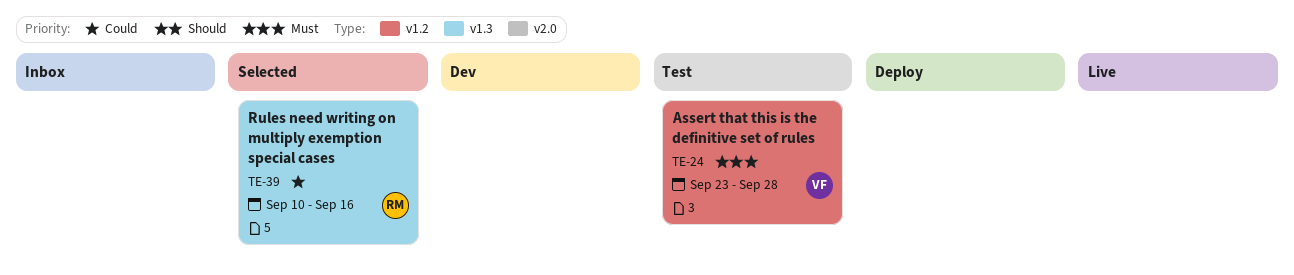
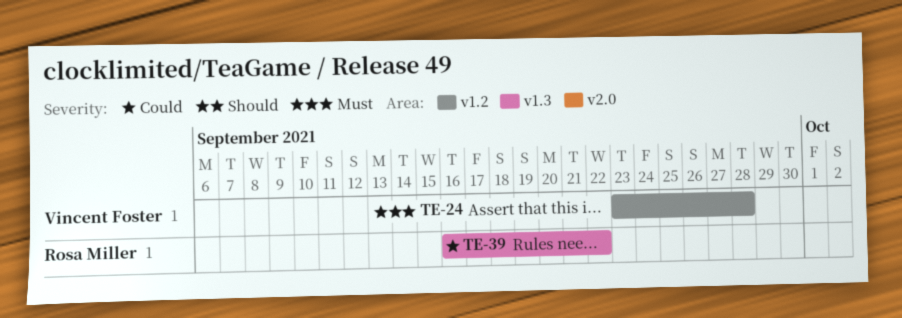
TE-39, start: Sep 10 -> Sep 16
TE-39, due: Sep 16 -> Sep 22

